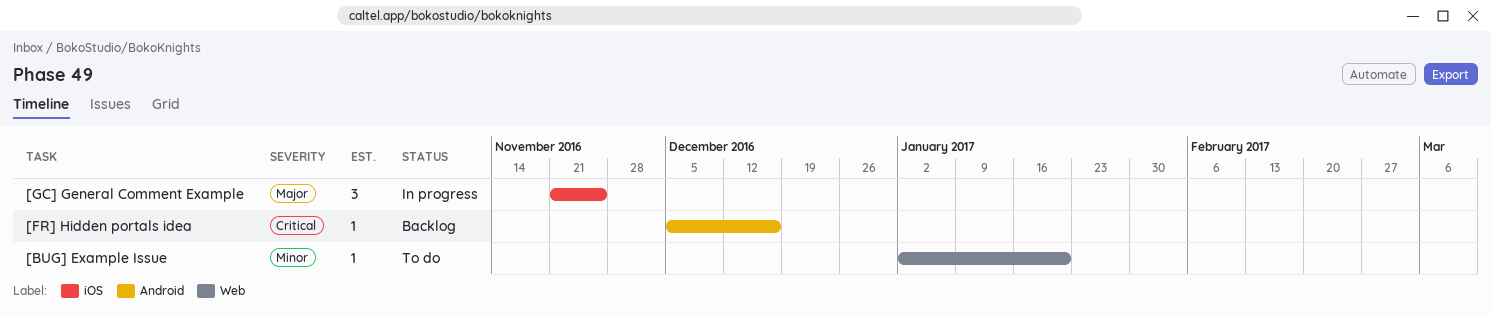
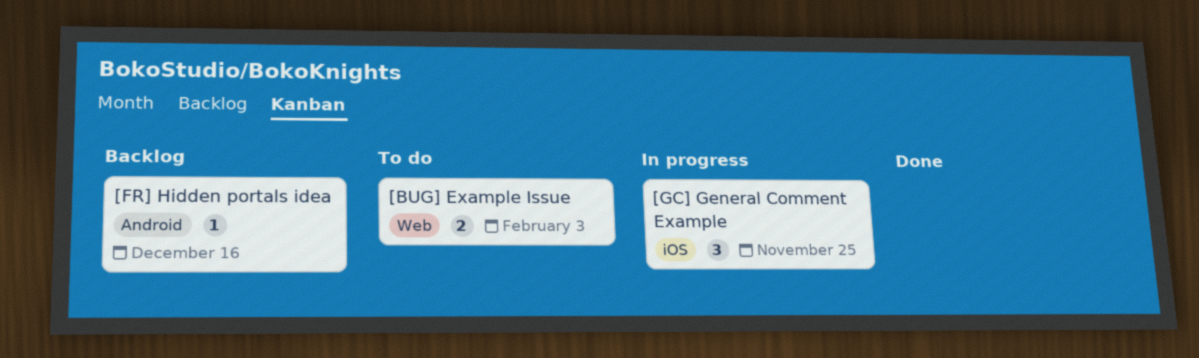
[BUG] Example Issue, estimate: 1 -> 2
[BUG] Example Issue, due: Jan 20 -> Feb 3

